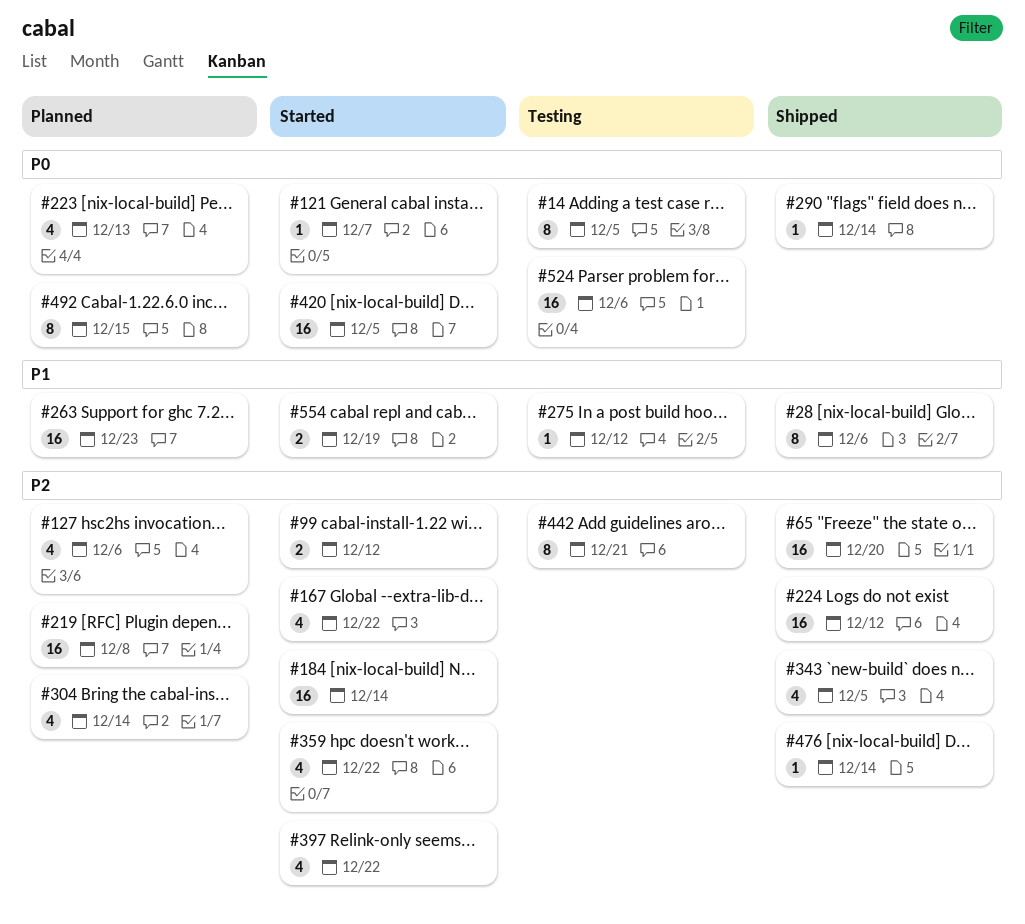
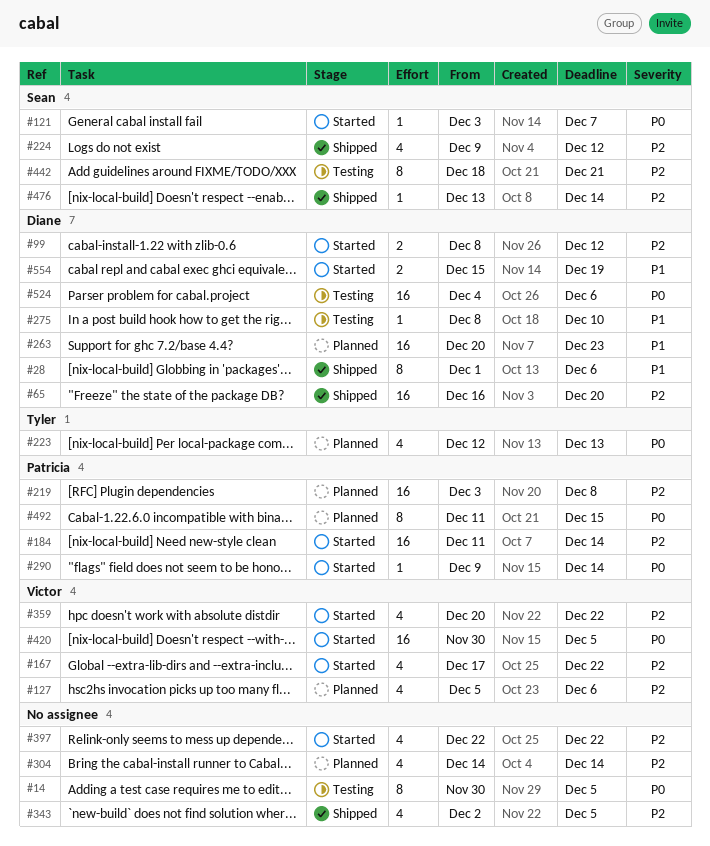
#224, estimate: 16 -> 4
#275, due: Dec 12 -> Dec 10
#290, status: Shipped -> Started

